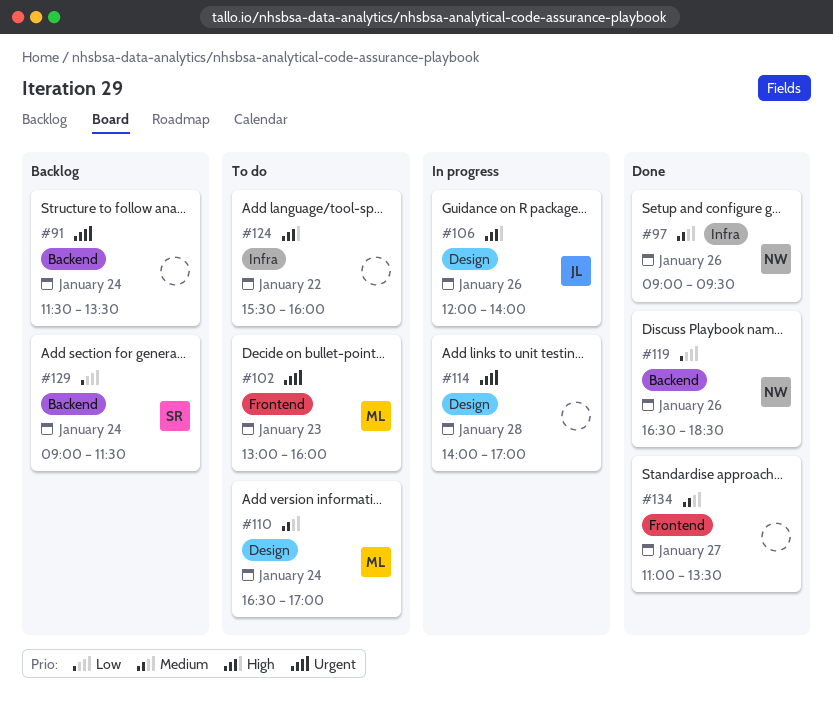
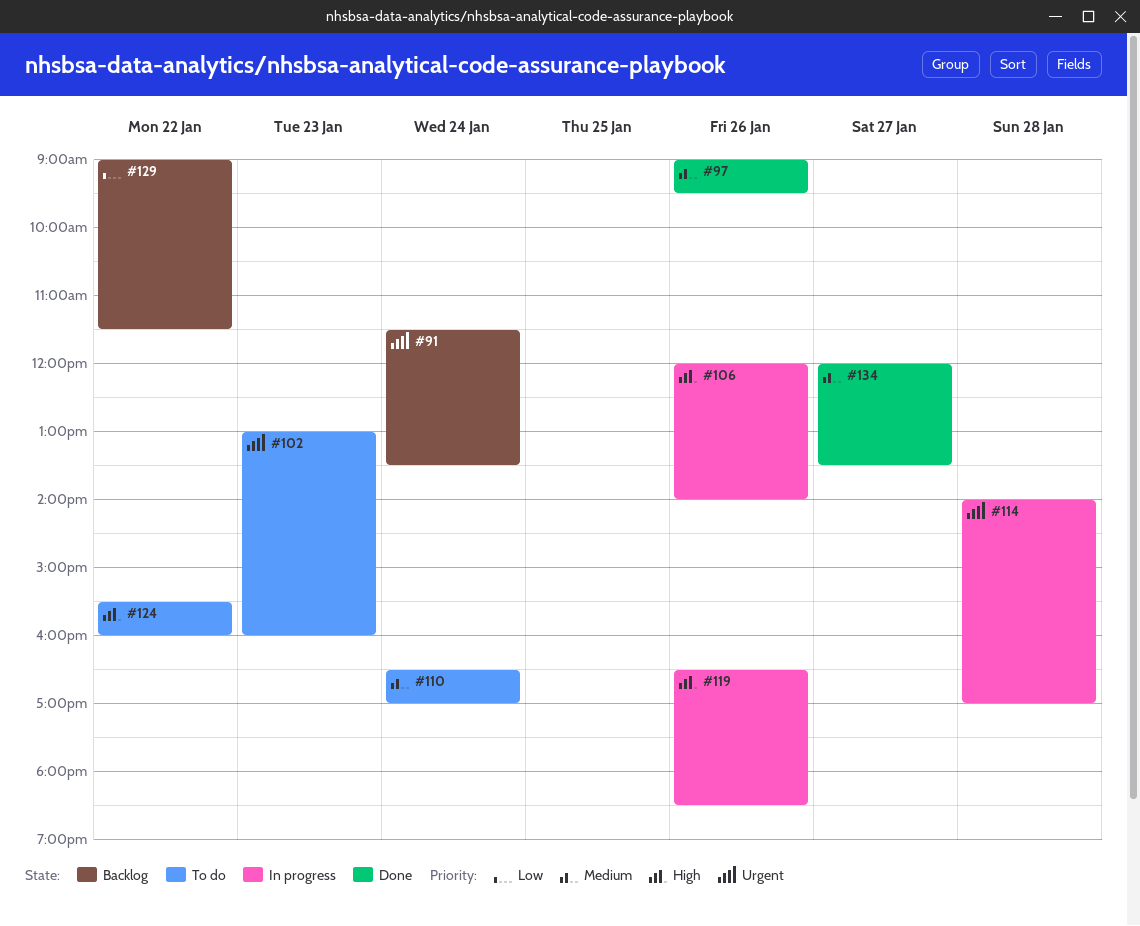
#119, status: Done -> In progress
#119, priority: Low -> High
#129, day: Jan 24 -> Jan 22
#134, begins: 11:00 -> 12:00

